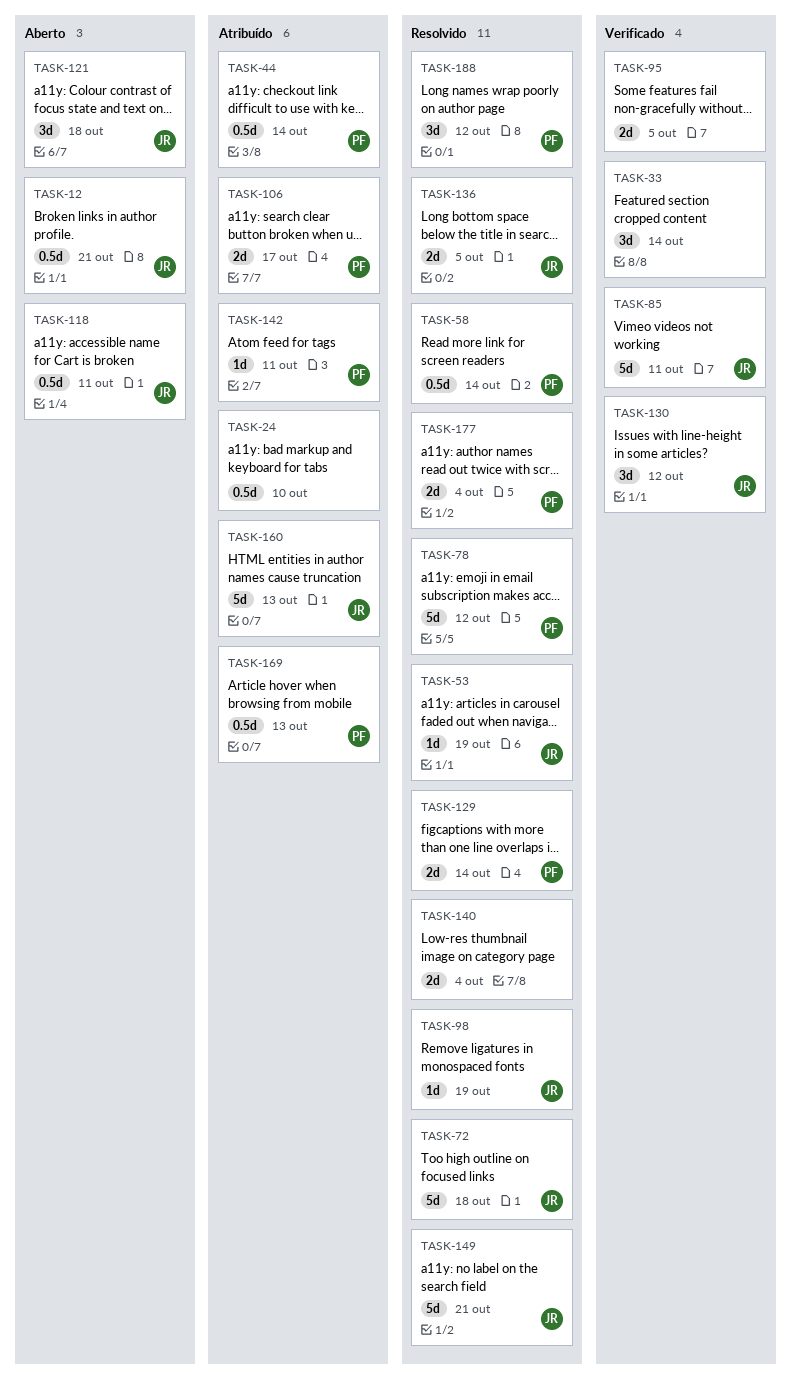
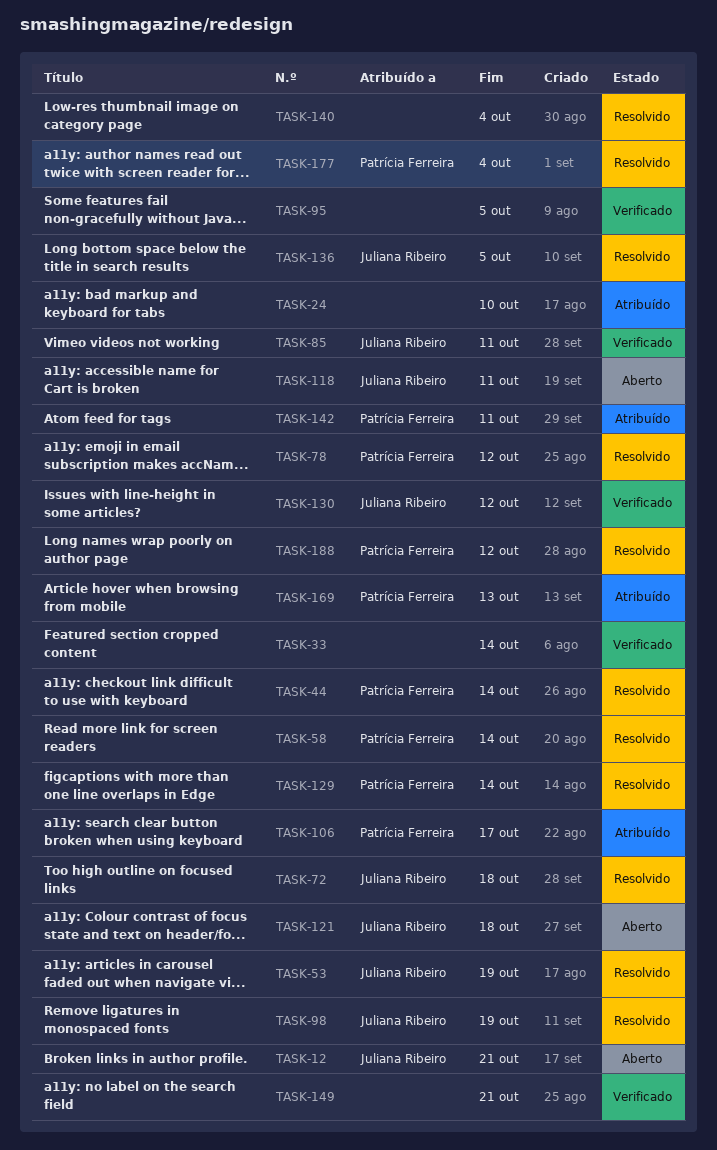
TASK-44, status: Atribuído -> Resolvido
TASK-149, status: Resolvido -> Verificado
TASK-149, owner: Juliana Ribeiro -> none
TASK-160: present -> none

